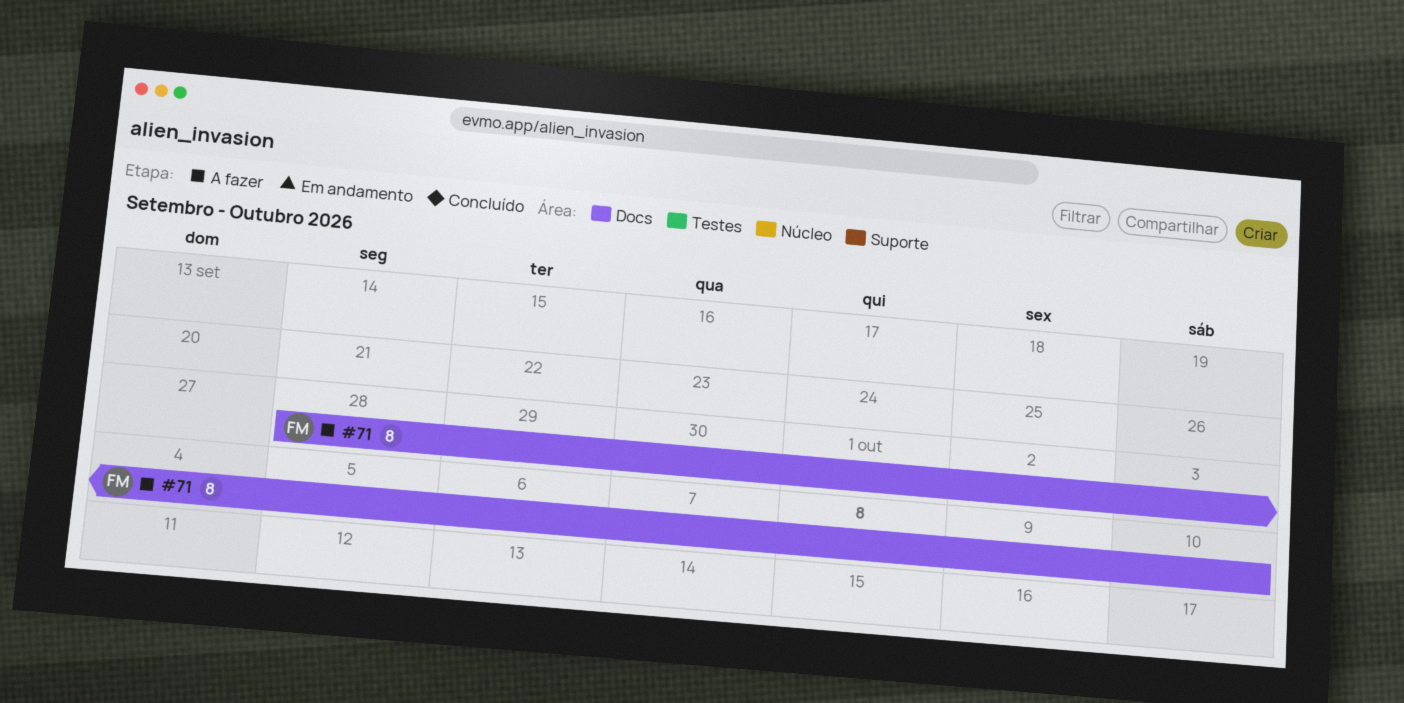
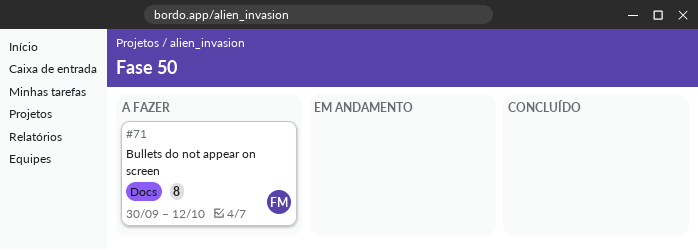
#71, start: Sep 28 -> Sep 30
#71, due: Oct 10 -> Oct 12

